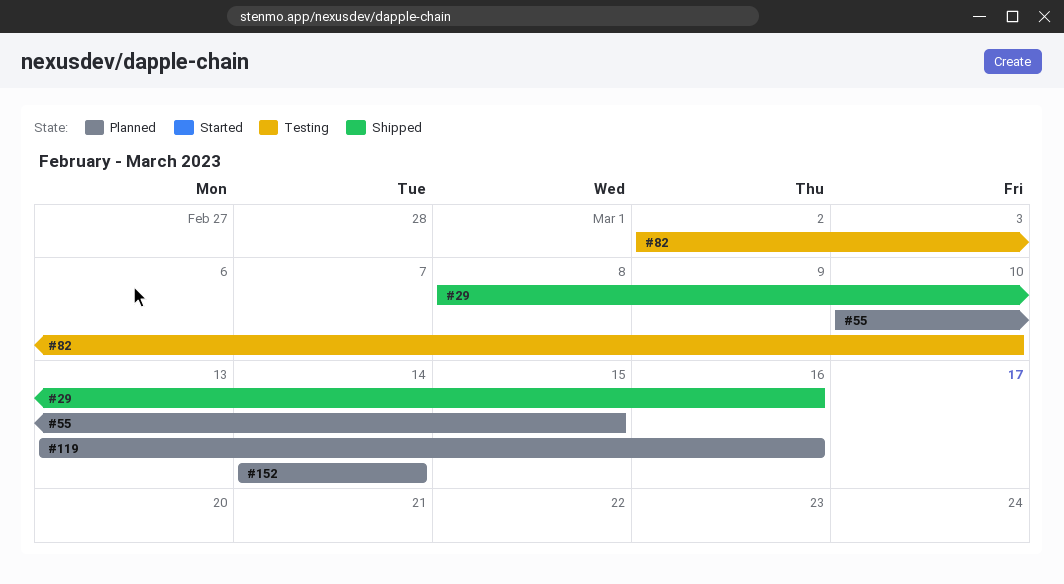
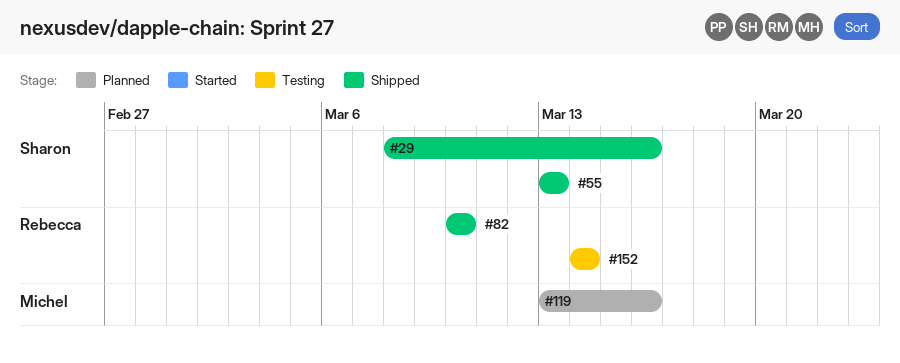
#55, status: Planned -> Shipped
#55, start: Mar 10 -> Mar 13
#55, due: Mar 15 -> Mar 13
#82, status: Testing -> Shipped
#82, start: Mar 2 -> Mar 10
#152, status: Planned -> Testing

